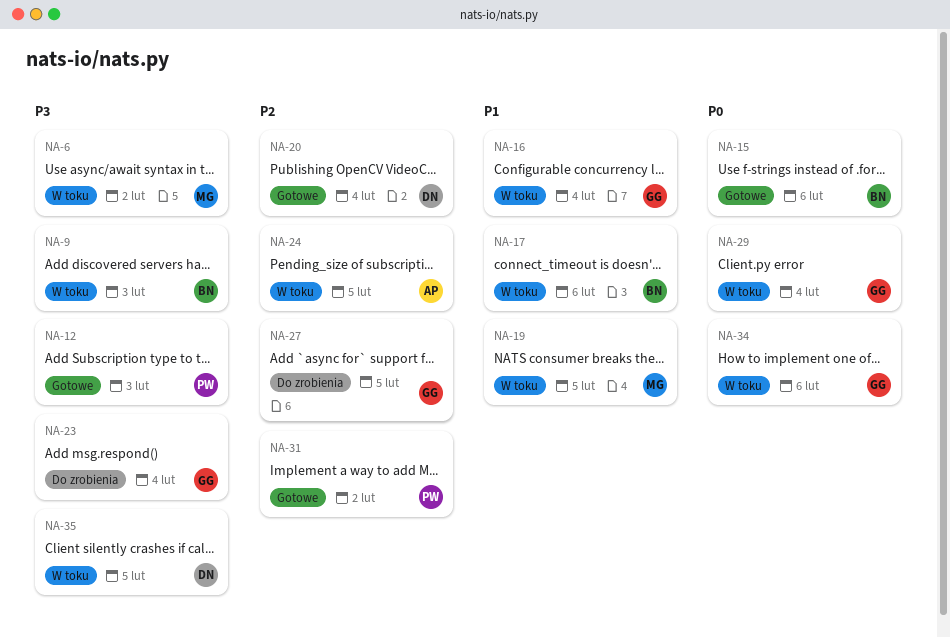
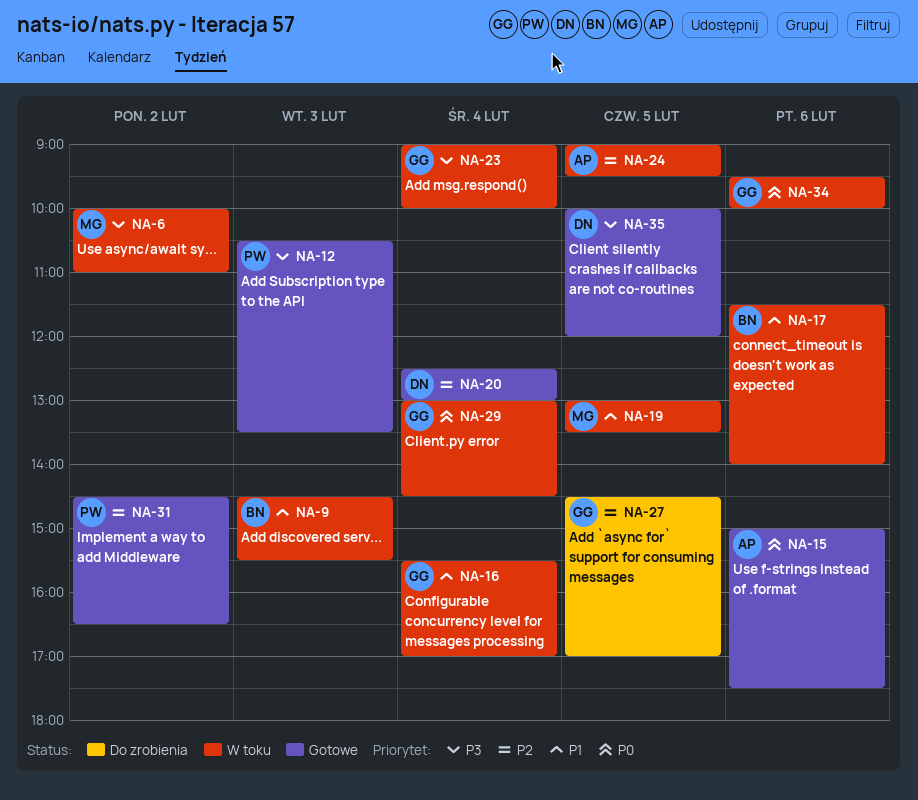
NA-9, priority: P3 -> P1
NA-15, owner: BN -> AP
NA-23, status: Do zrobienia -> W toku
NA-35, status: W toku -> Gotowe

